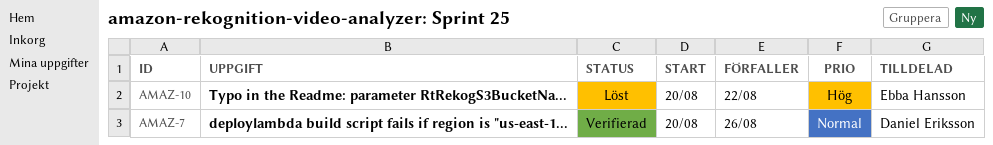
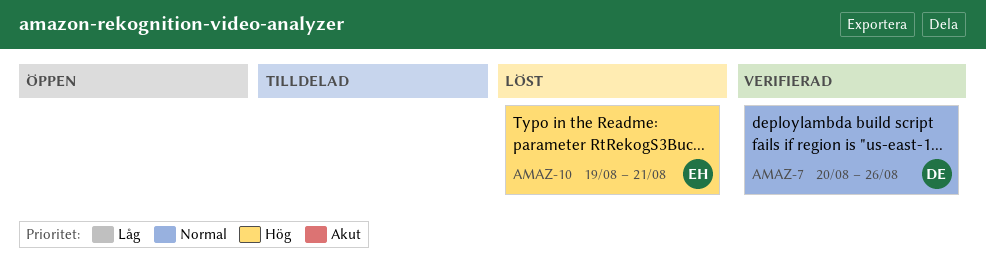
AMAZ-10, start: Aug 20 -> Aug 19
AMAZ-10, due: Aug 22 -> Aug 21

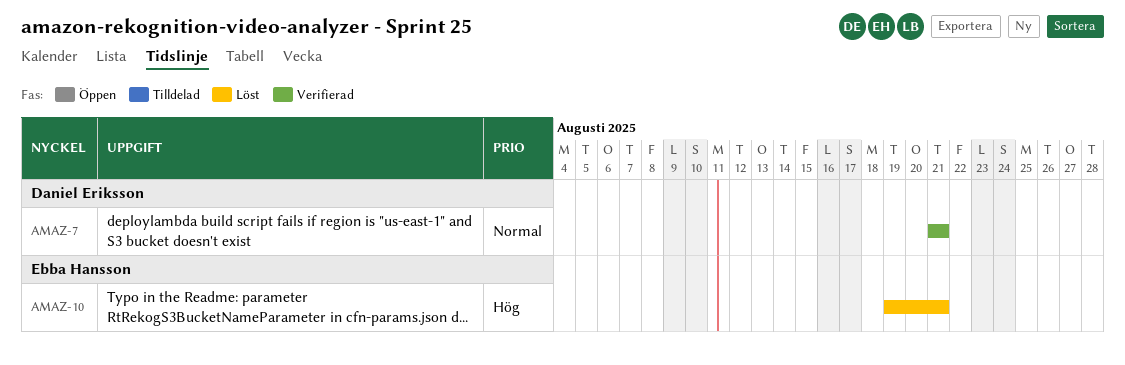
AMAZ-7, start: Aug 20 -> Aug 21
AMAZ-7, due: Aug 26 -> Aug 21

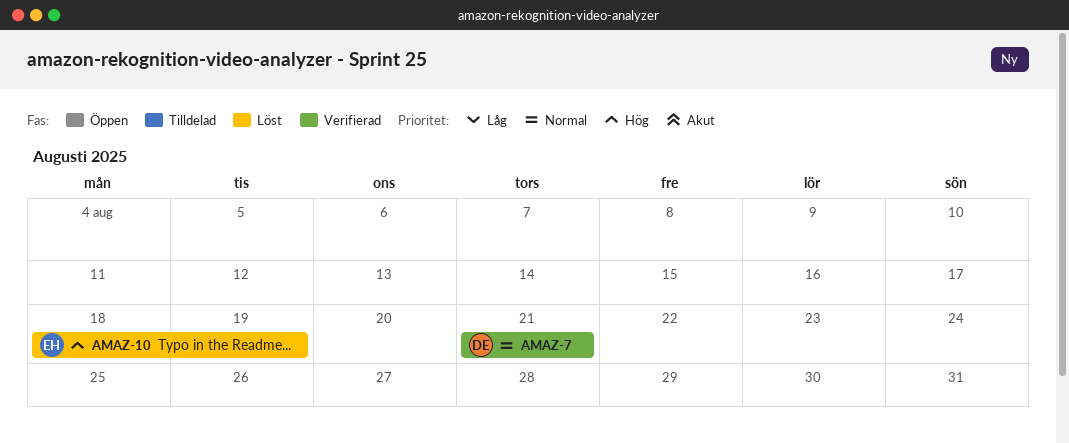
AMAZ-10, start: Aug 19 -> Aug 18
AMAZ-10, due: Aug 21 -> Aug 19

